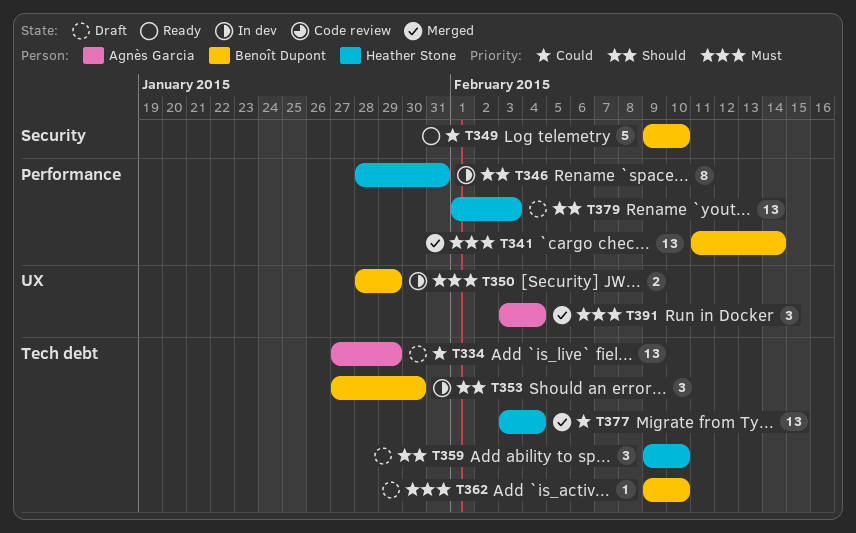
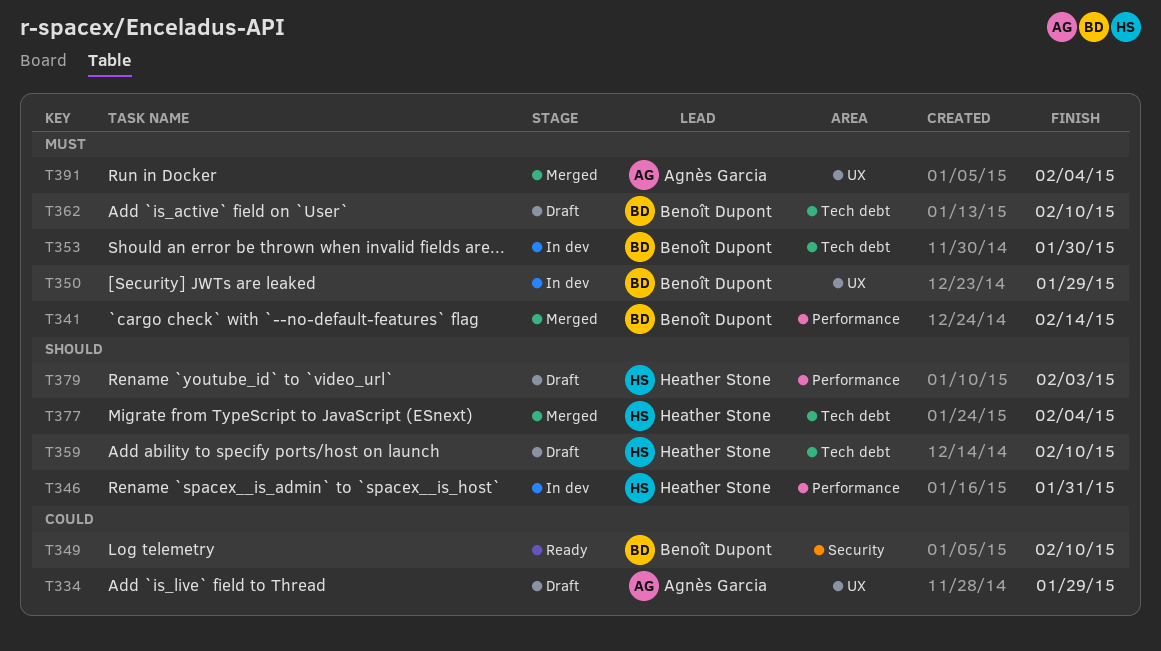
T334, label: Tech debt -> UX
T353, priority: Should -> Must
T377, priority: Could -> Should

